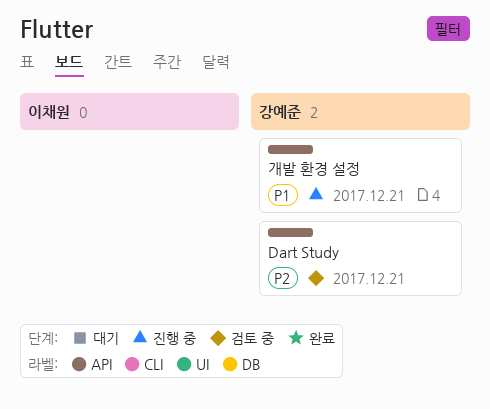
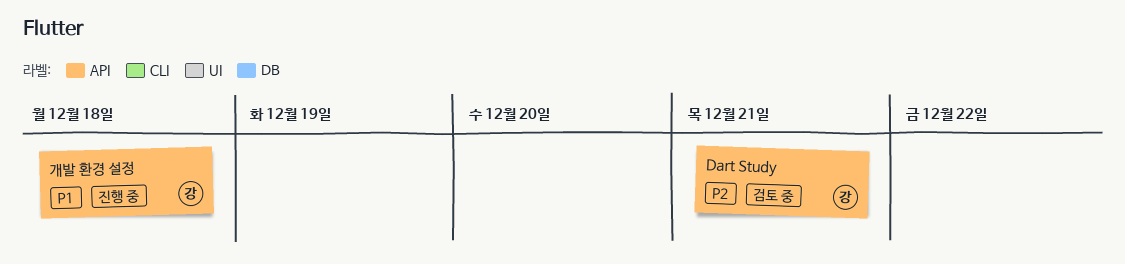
개발 환경 설정, due: Dec 21 -> Dec 18

